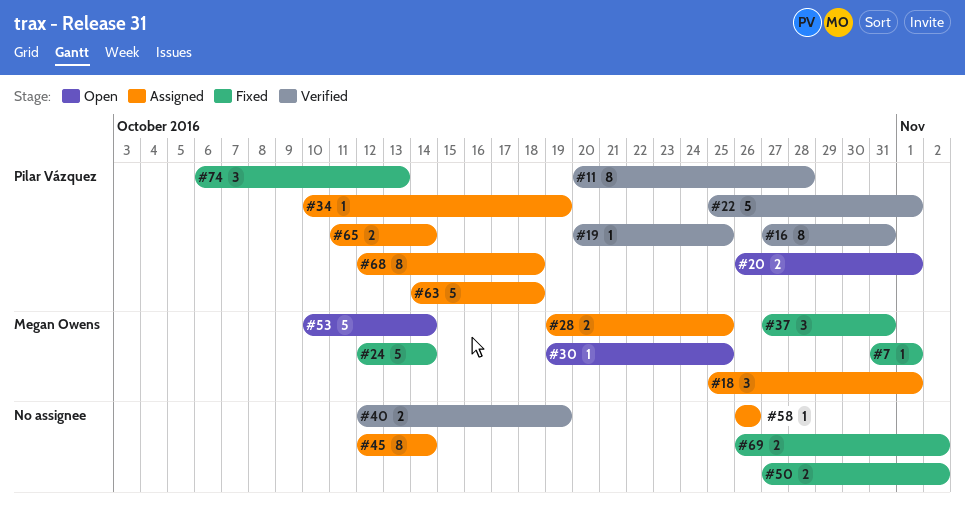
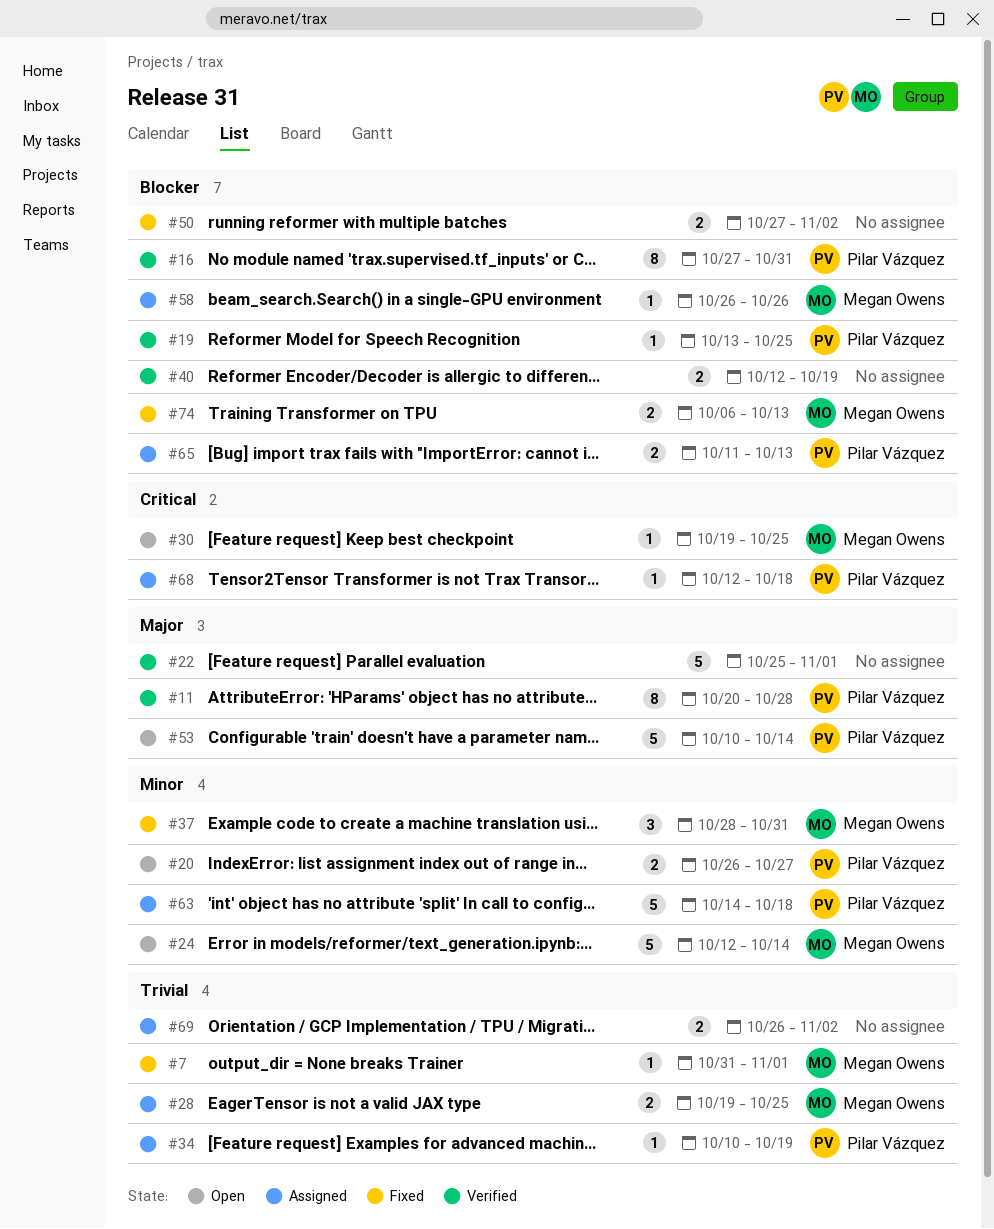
#18: present -> none
#19, start: Oct 20 -> Oct 13
#20, due: Nov 1 -> Oct 27
#22, owner: Pilar Vázquez -> none
#24, status: Fixed -> Open
#37, start: Oct 27 -> Oct 28
#45: present -> none
#53, owner: Megan Owens -> Pilar Vázquez
#58, owner: none -> Megan Owens
#65, due: Oct 14 -> Oct 13
#68, estimate: 8 -> 1
#69, status: Fixed -> Assigned
#74, owner: Pilar Vázquez -> Megan Owens
#74, estimate: 3 -> 2

